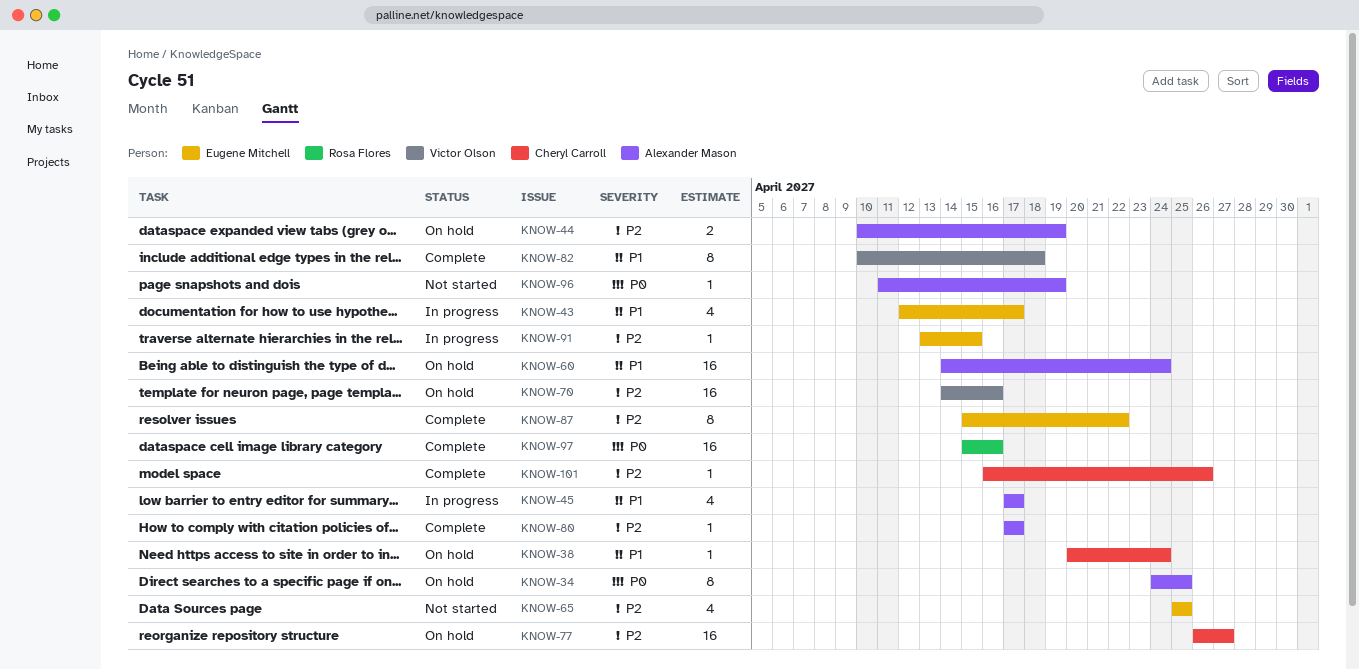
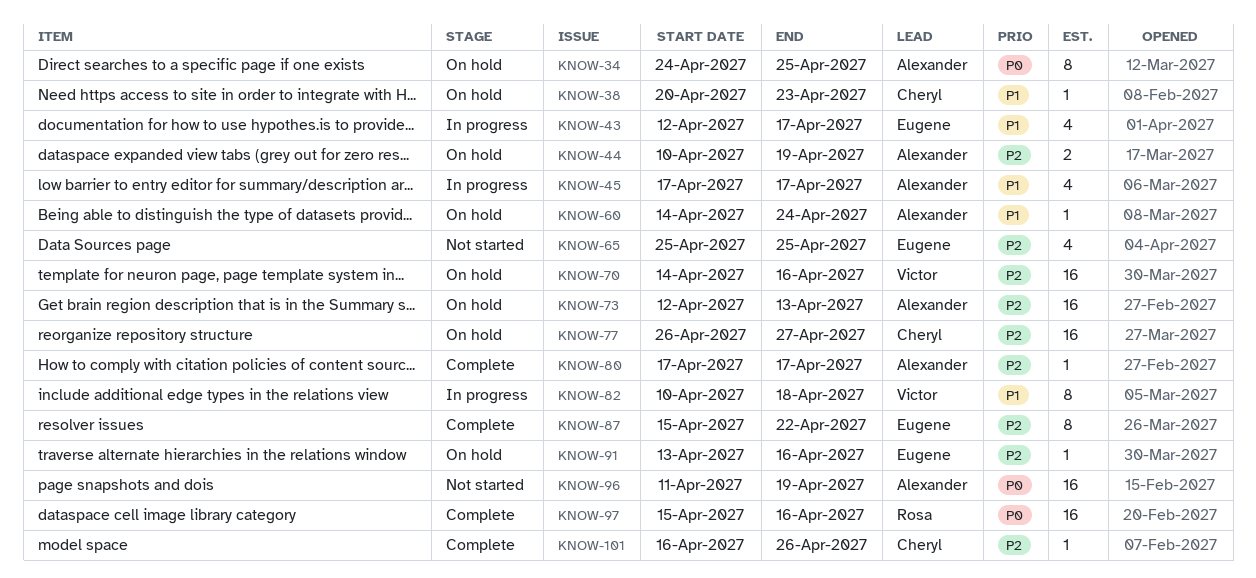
KNOW-38, due: Apr 24 -> Apr 23
KNOW-60, estimate: 16 -> 1
KNOW-73: none -> present
KNOW-82, status: Complete -> In progress
KNOW-91, status: In progress -> On hold
KNOW-91, due: Apr 15 -> Apr 16
KNOW-96, estimate: 1 -> 16

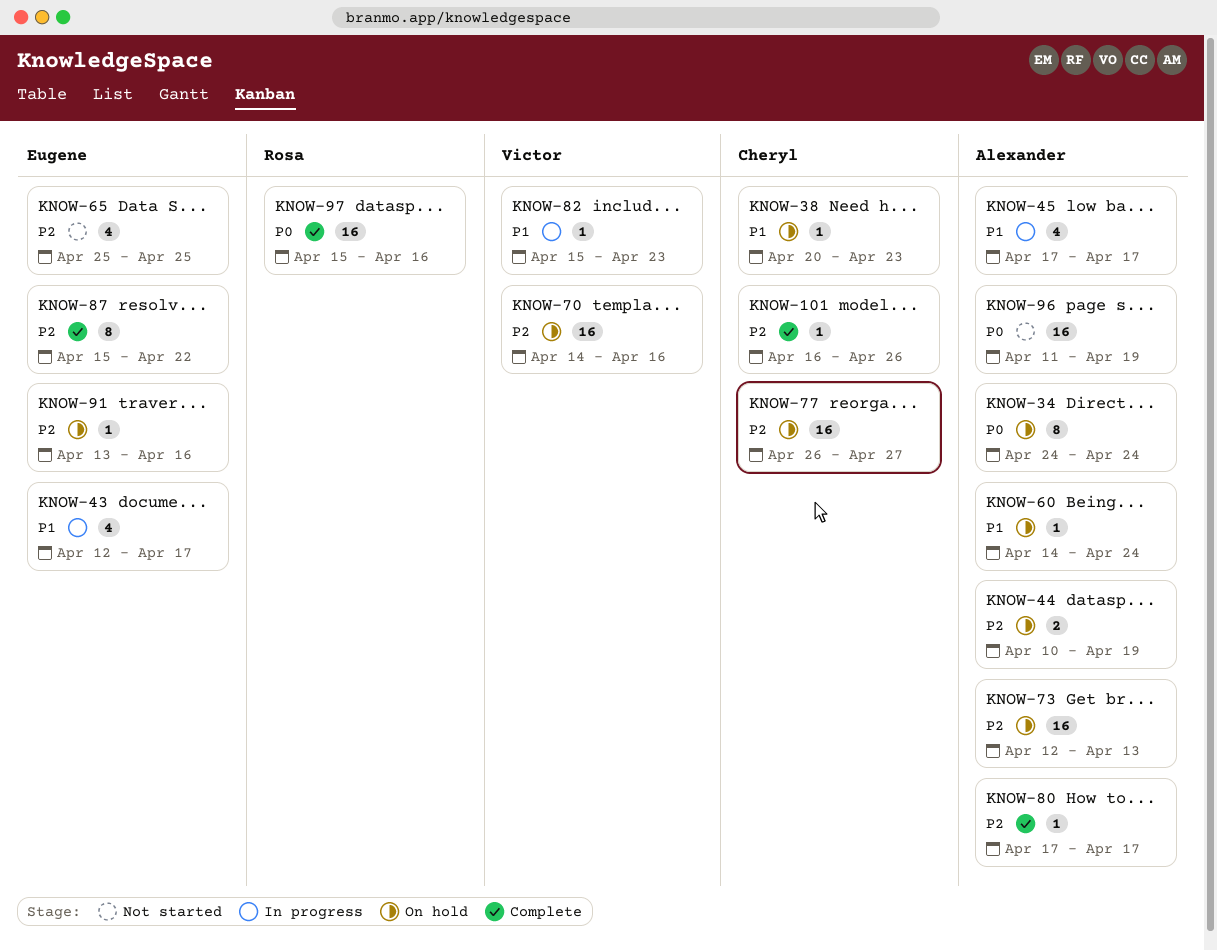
KNOW-34, due: Apr 25 -> Apr 24
KNOW-82, estimate: 8 -> 1
KNOW-82, start: Apr 10 -> Apr 15
KNOW-82, due: Apr 18 -> Apr 23

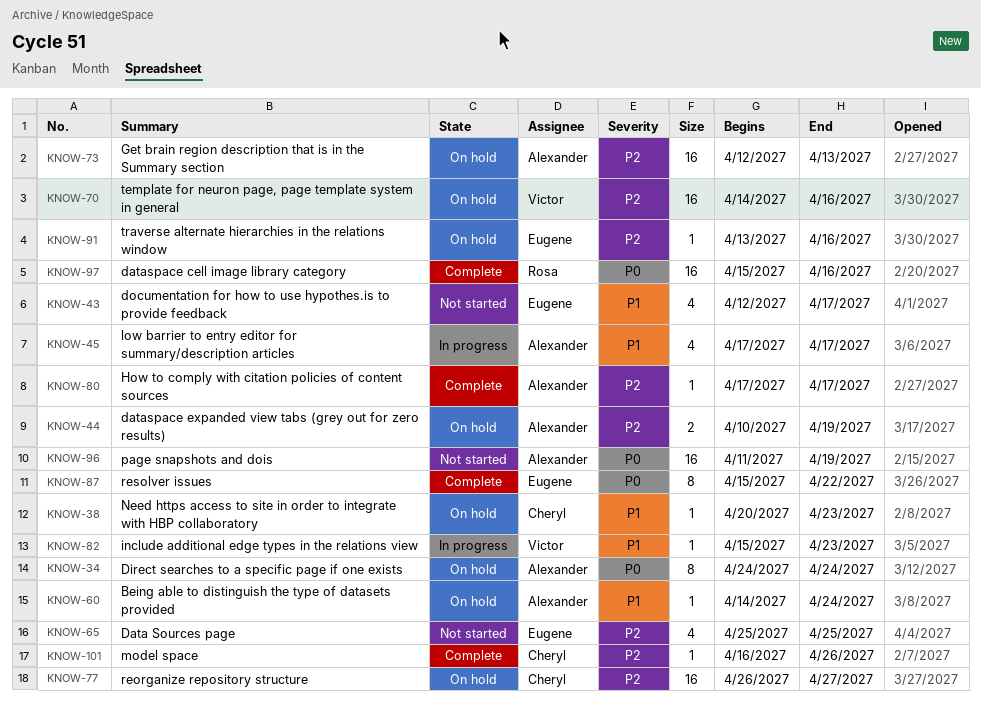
KNOW-43, status: In progress -> Not started
KNOW-87, priority: P2 -> P0

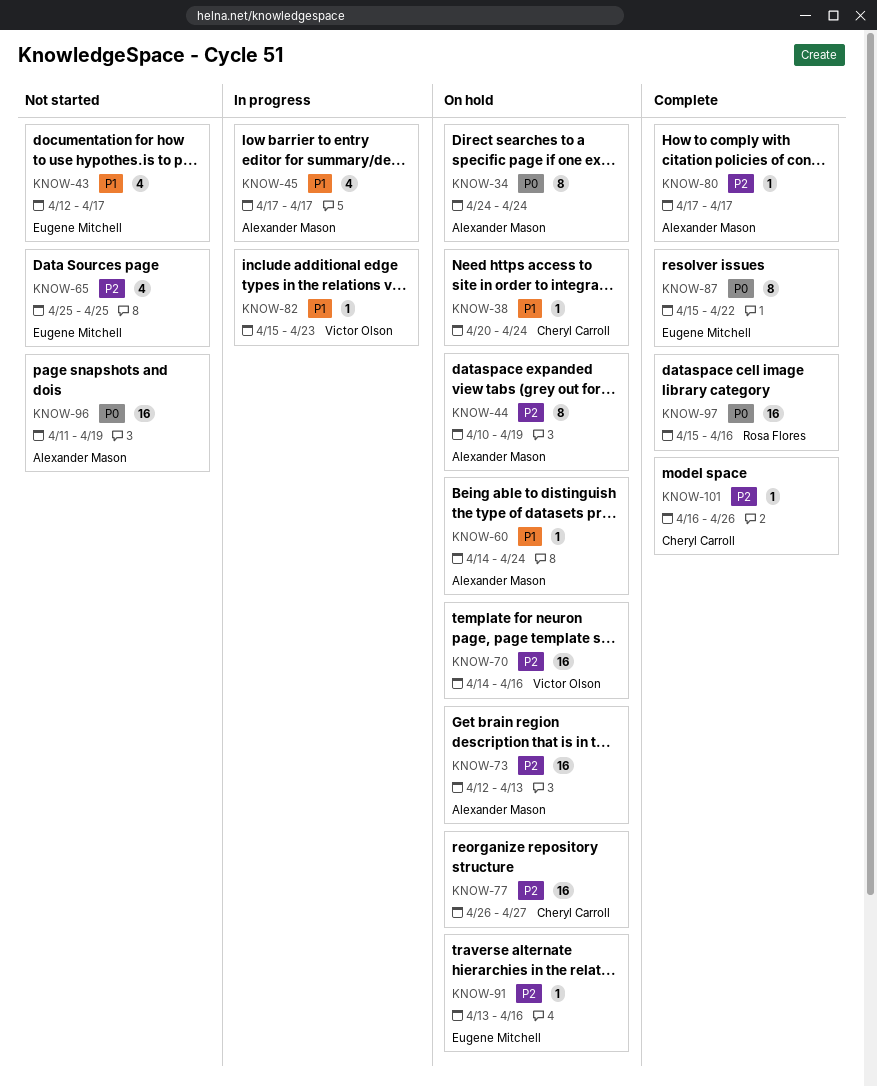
KNOW-38, due: Apr 23 -> Apr 24
KNOW-44, estimate: 2 -> 8

